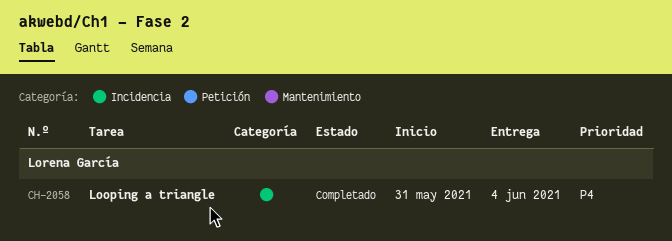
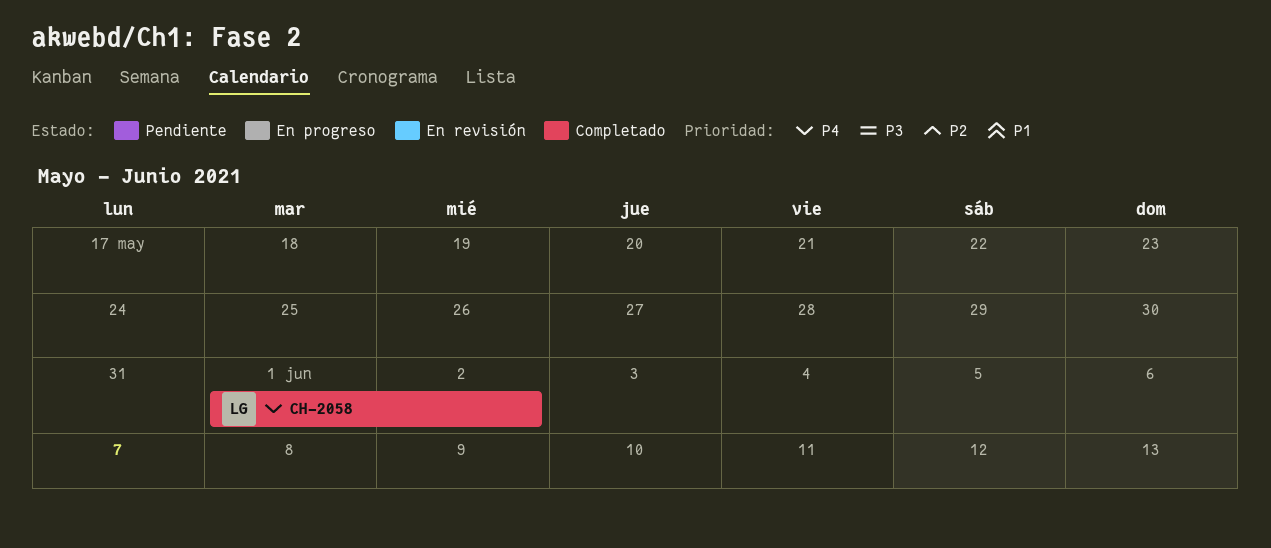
CH-2058, start: May 31 -> Jun 1
CH-2058, due: Jun 4 -> Jun 2

